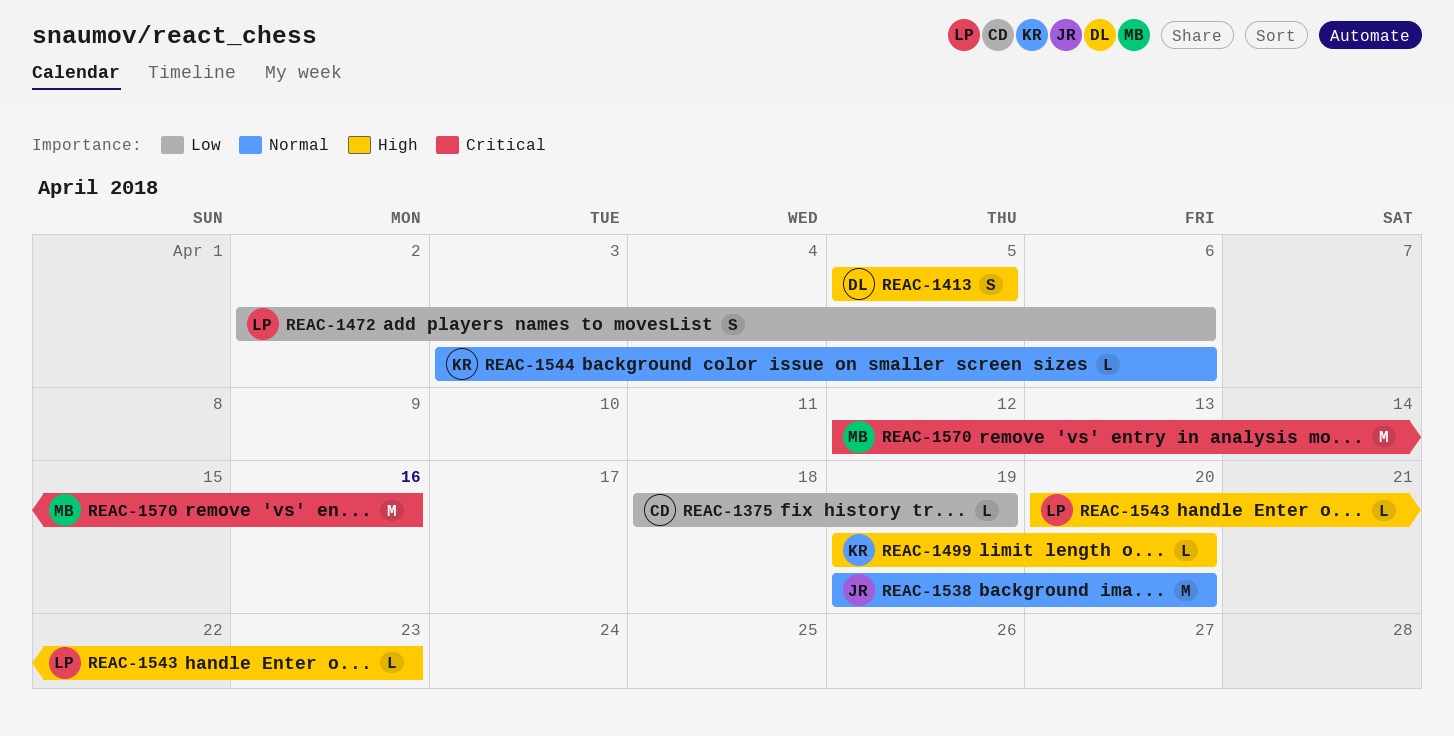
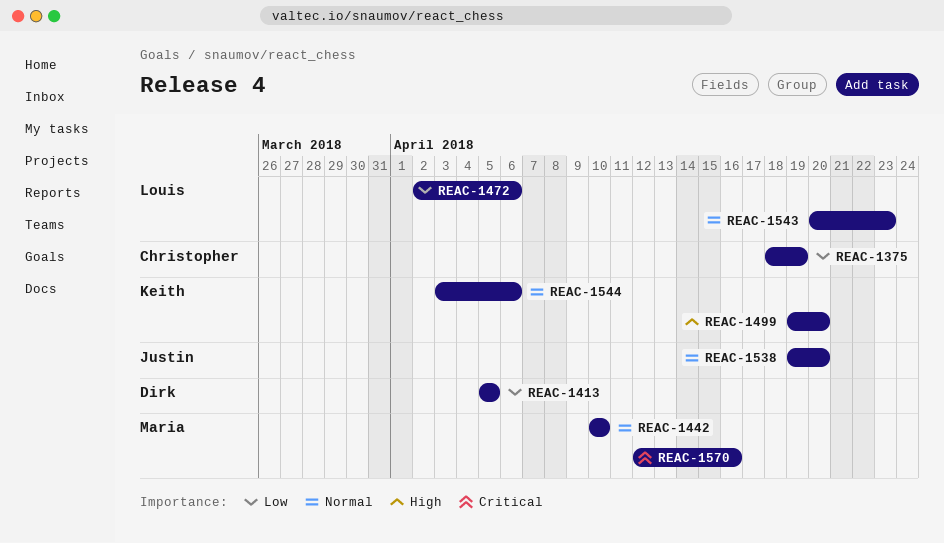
REAC-1413, priority: High -> Low
REAC-1442: none -> present
REAC-1543, priority: High -> Normal

